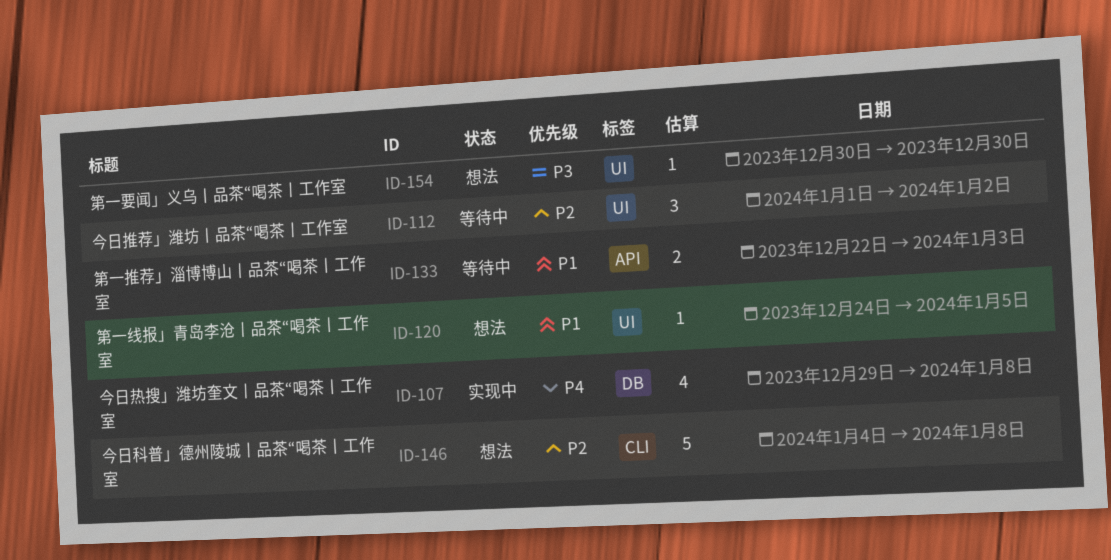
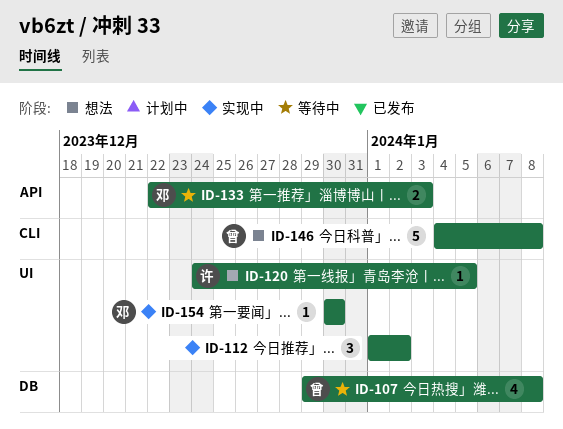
ID-107, status: 实现中 -> 等待中
ID-112, status: 等待中 -> 实现中
ID-154, status: 想法 -> 实现中

